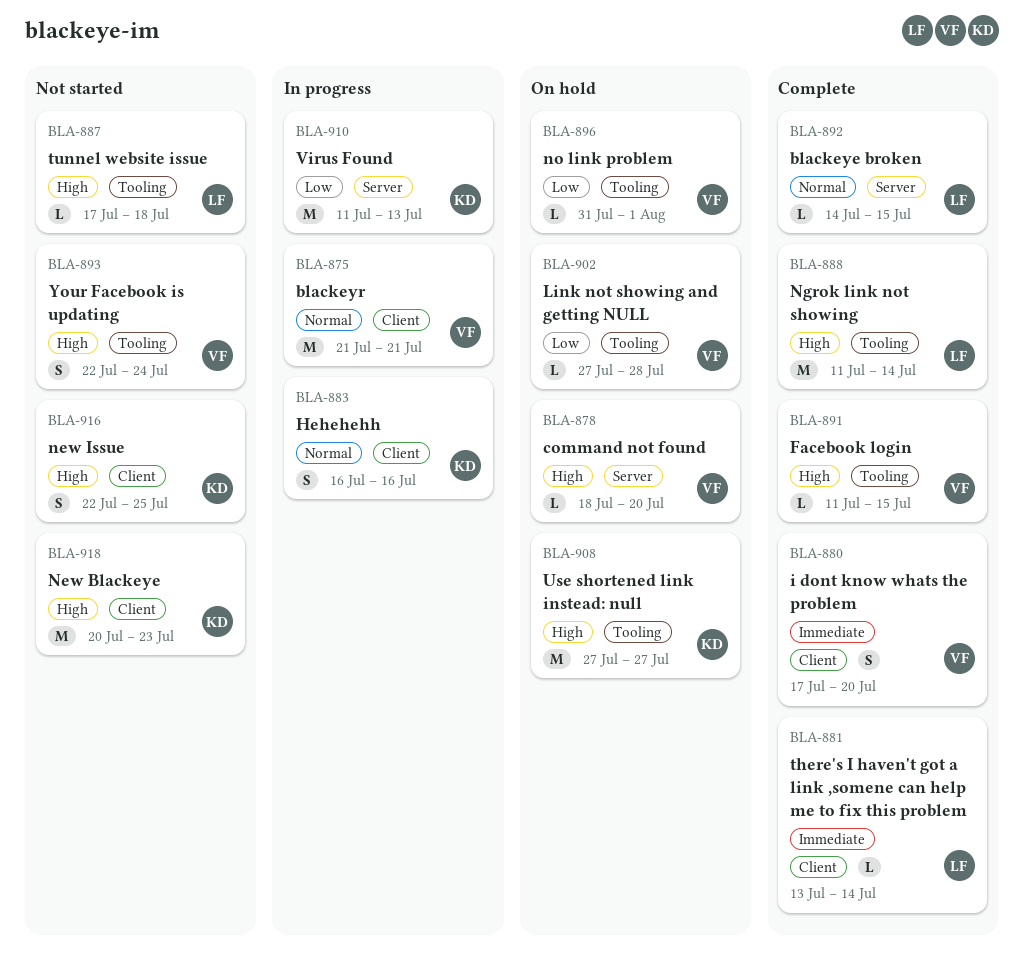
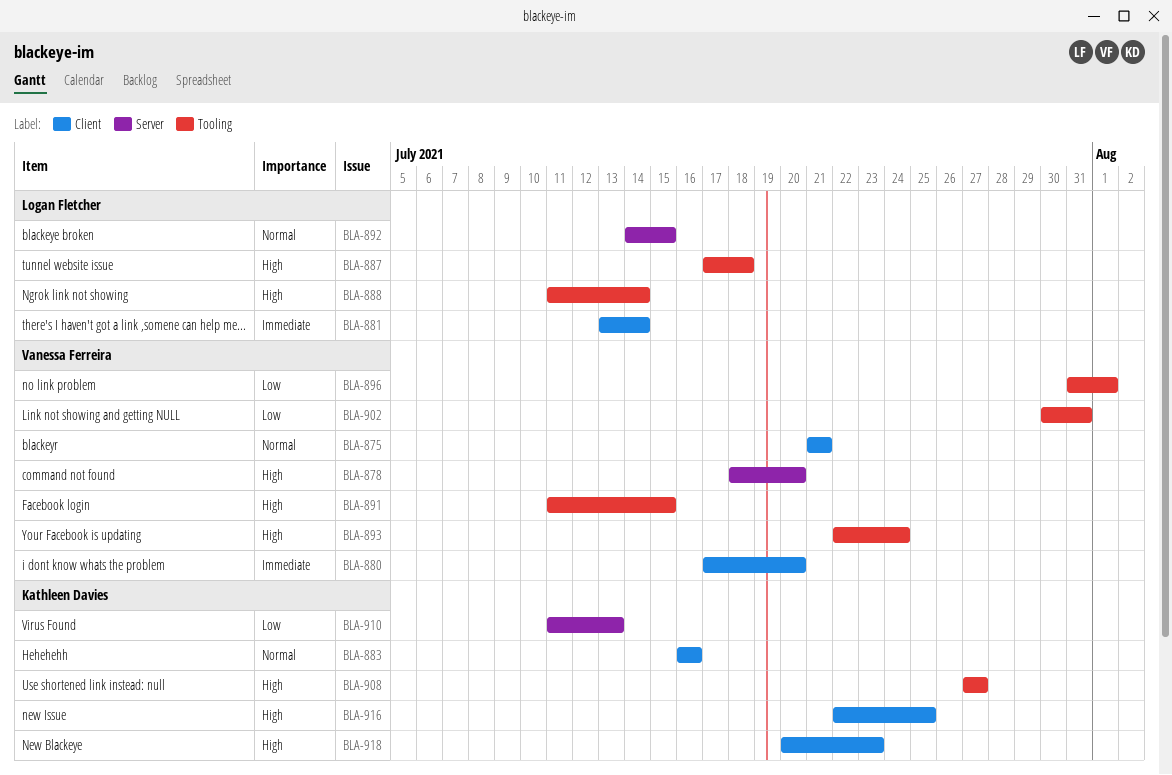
BLA-902, start: Jul 27 -> Jul 30
BLA-902, due: Jul 28 -> Jul 31

